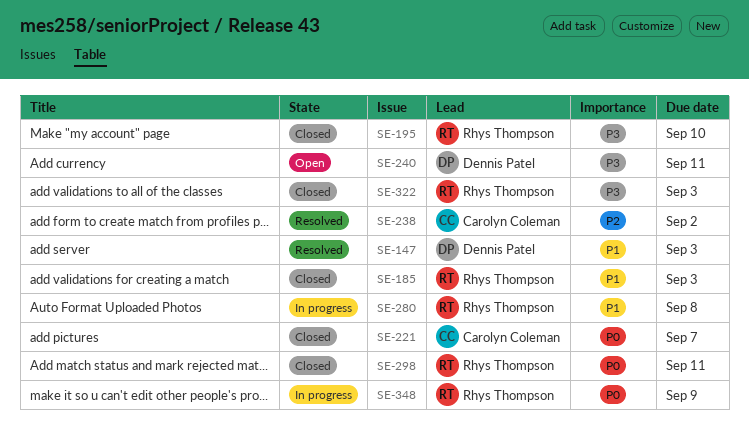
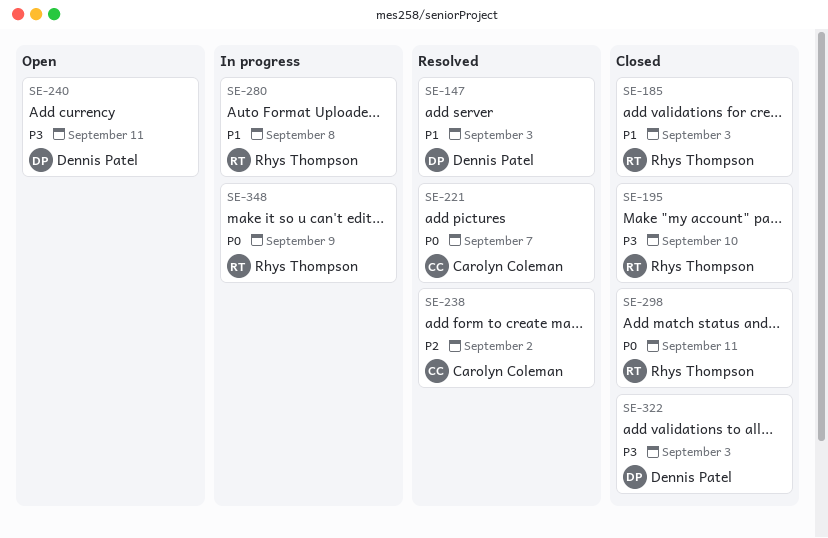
SE-221, status: Closed -> Resolved
SE-322, owner: Rhys Thompson -> Dennis Patel

